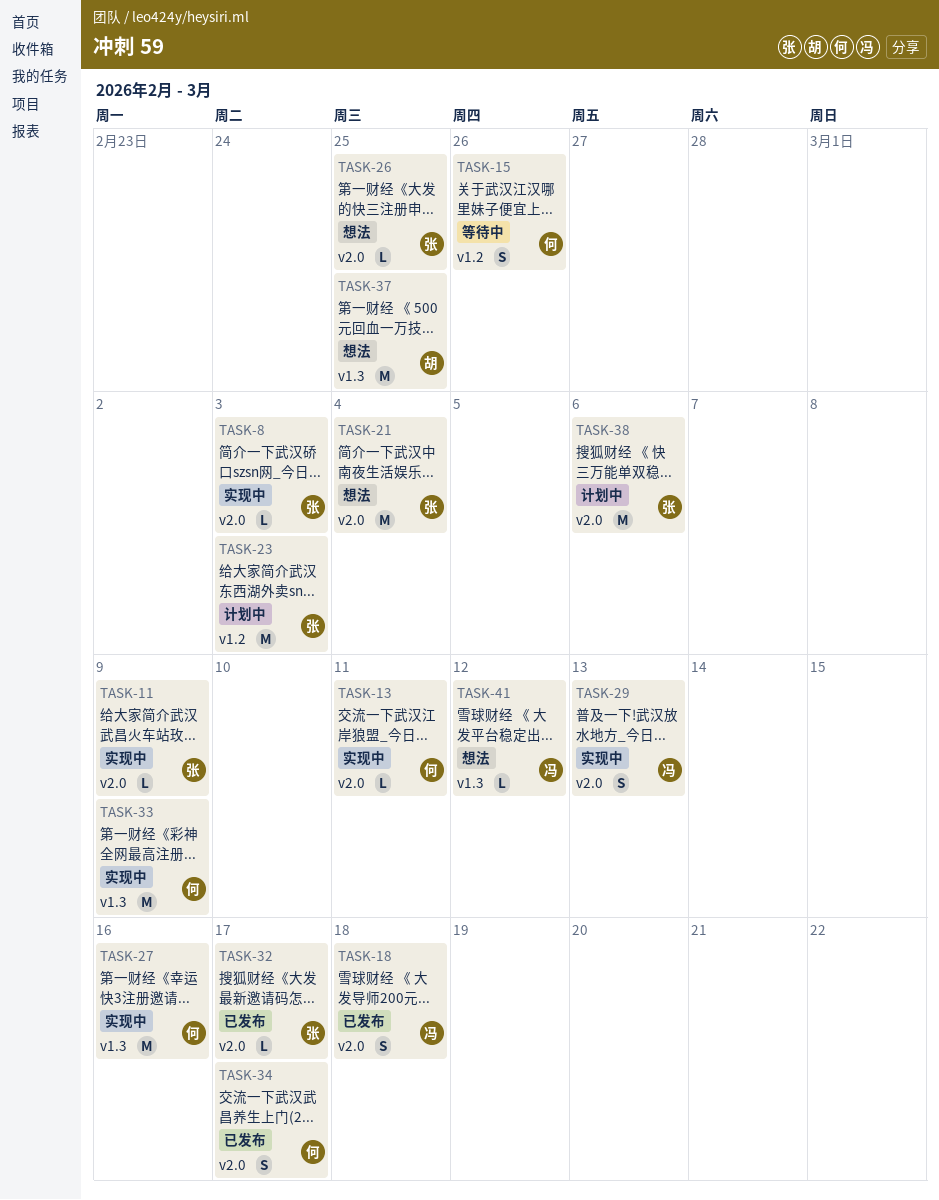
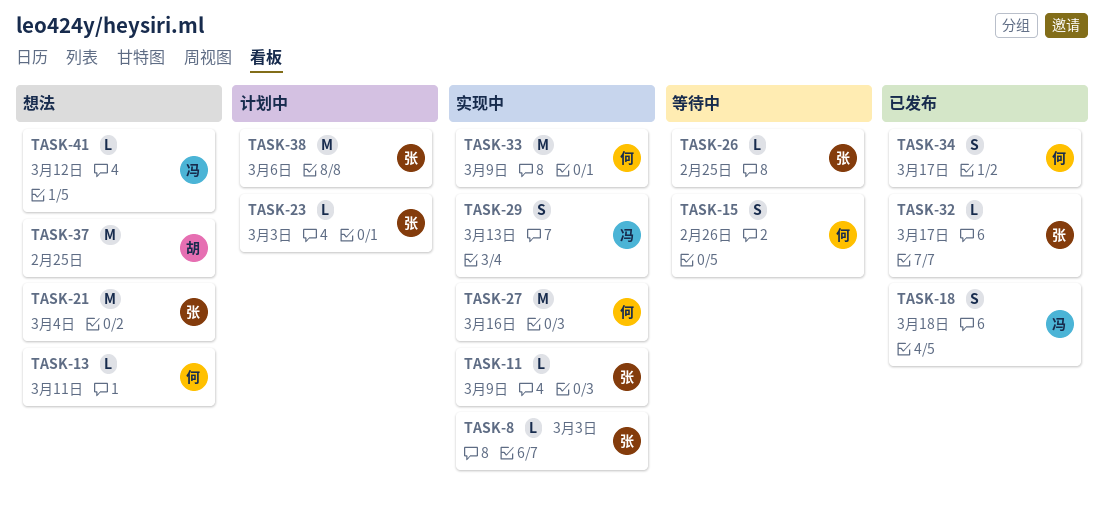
TASK-13, status: 实现中 -> 想法
TASK-23, estimate: M -> L
TASK-26, status: 想法 -> 等待中

